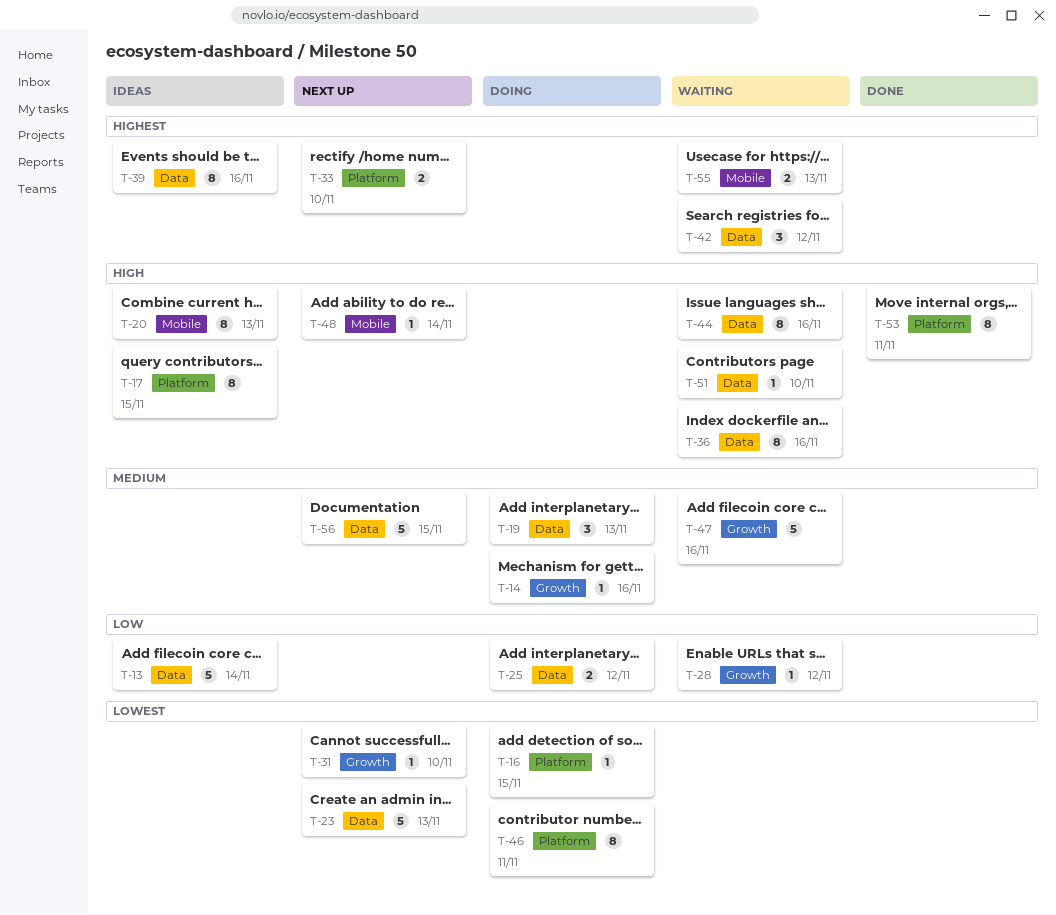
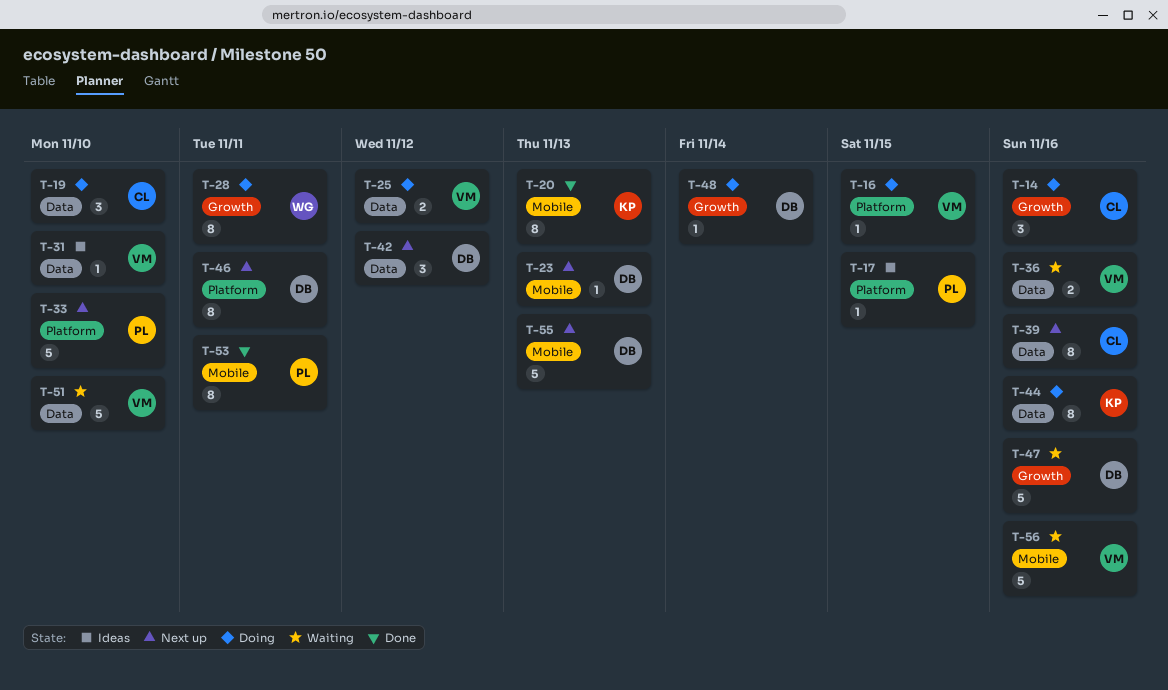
T-13: present -> none
T-14, estimate: 1 -> 3
T-17, estimate: 8 -> 1
T-19, due: Nov 13 -> Nov 10
T-20, status: Ideas -> Done
T-23, label: Data -> Mobile
T-23, estimate: 5 -> 1
T-28, status: Waiting -> Doing
T-28, estimate: 1 -> 8
T-28, due: Nov 12 -> Nov 11
T-31, status: Next up -> Ideas
T-31, label: Growth -> Data
T-33, estimate: 2 -> 5
T-36, estimate: 8 -> 2
T-39, status: Ideas -> Next up
T-42, status: Waiting -> Next up
T-44, status: Waiting -> Doing
T-46, status: Doing -> Next up
T-48, status: Next up -> Doing
T-48, label: Mobile -> Growth
T-51, estimate: 1 -> 5
T-53, label: Platform -> Mobile
T-55, status: Waiting -> Next up
T-55, estimate: 2 -> 5
T-56, status: Next up -> Waiting
T-56, label: Data -> Mobile
T-56, due: Nov 15 -> Nov 16

